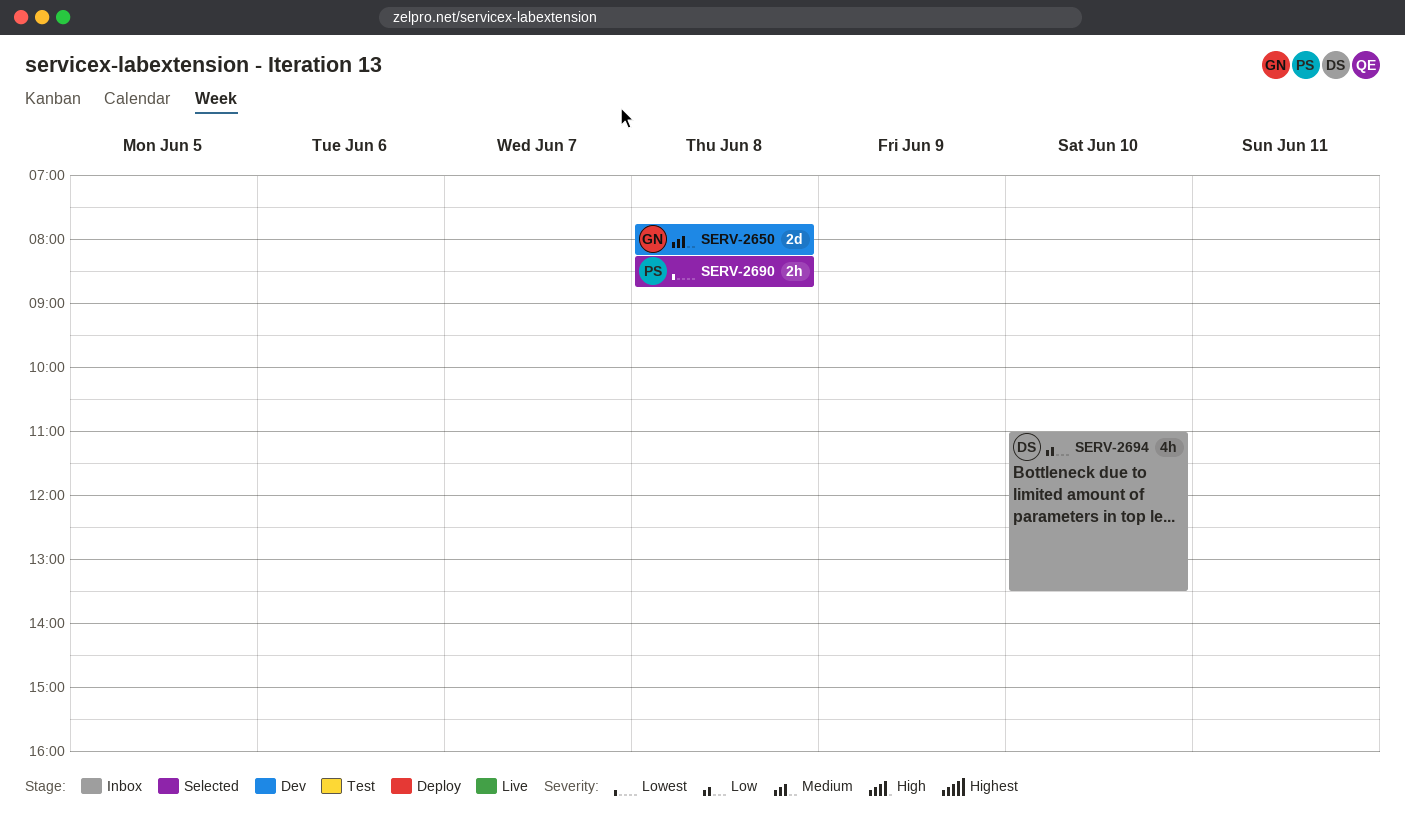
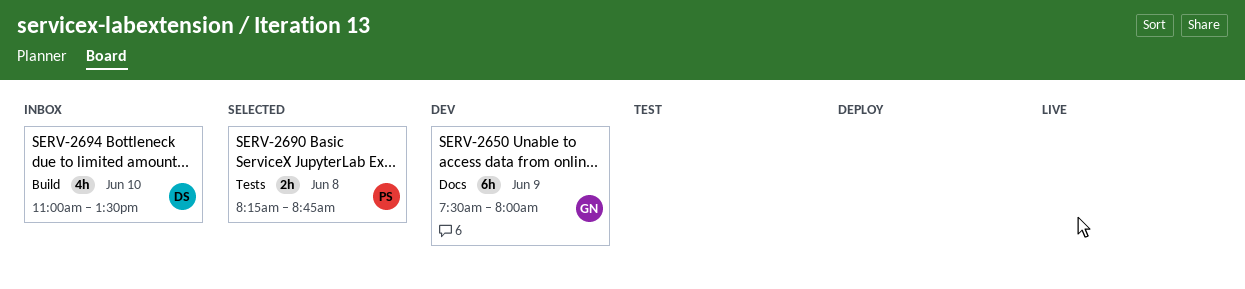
SERV-2650, estimate: 2d -> 6h
SERV-2650, day: Jun 8 -> Jun 9
SERV-2650, begins: 07:45 -> 07:30
SERV-2650, ends: 08:15 -> 08:00

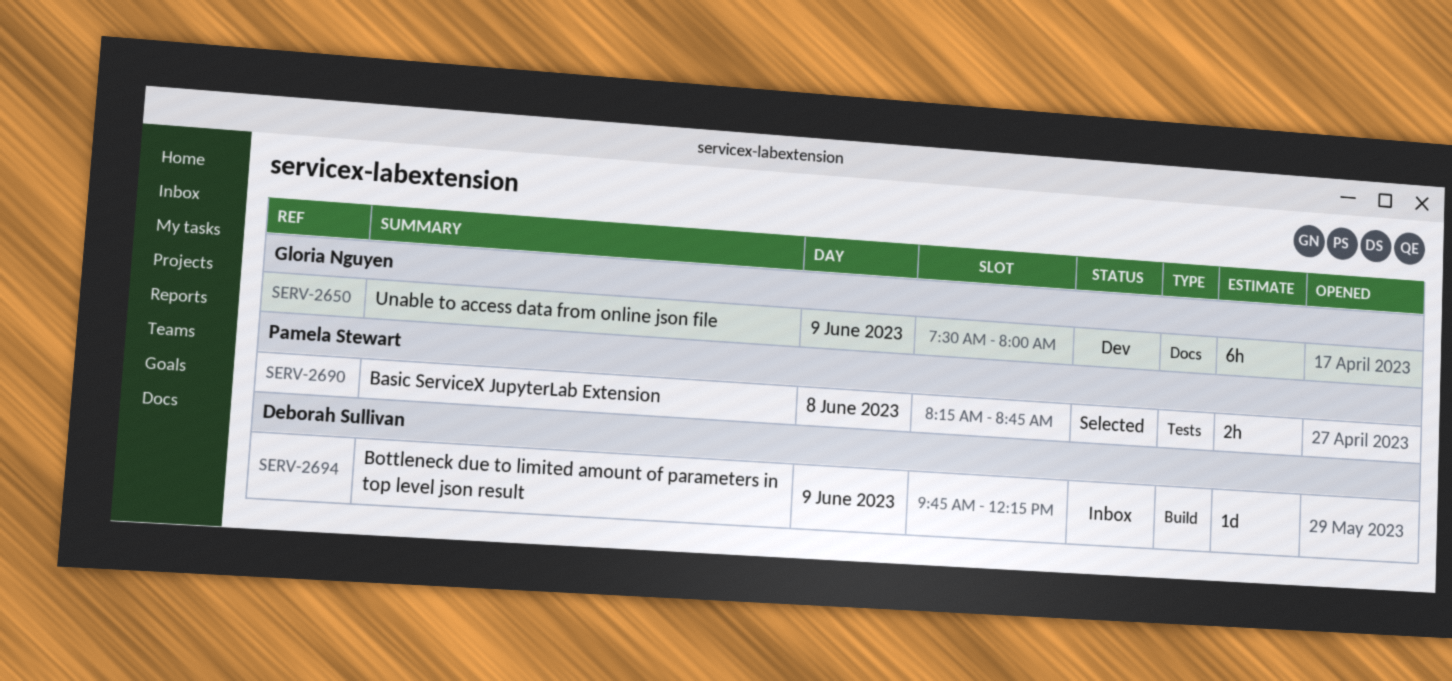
SERV-2694, estimate: 4h -> 1d
SERV-2694, day: Jun 10 -> Jun 9
SERV-2694, begins: 11:00 -> 09:45
SERV-2694, ends: 13:30 -> 12:15

